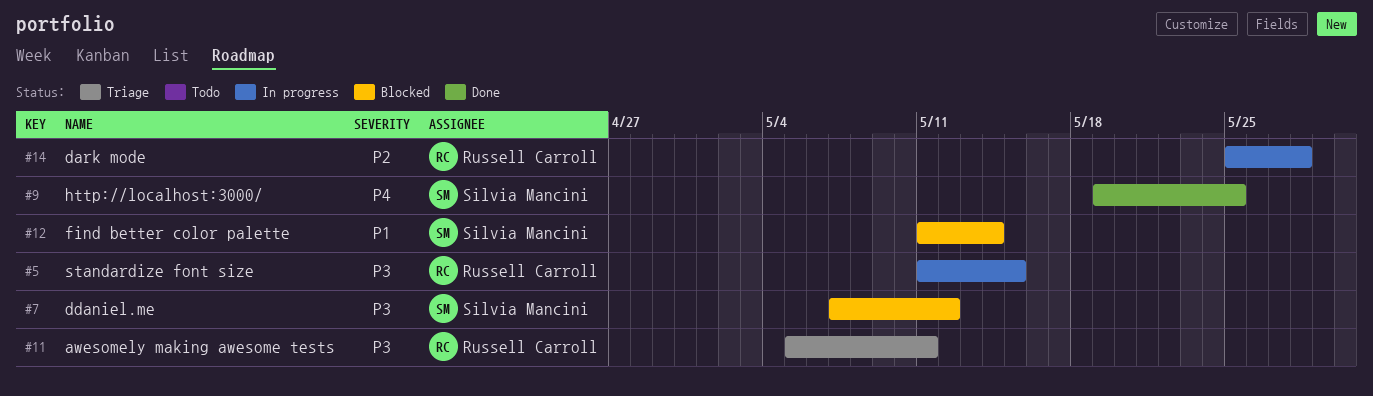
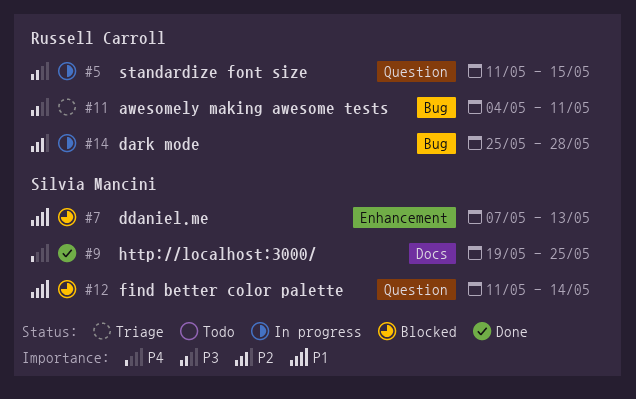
#7, priority: P3 -> P1
#7, due: May 12 -> May 13
#11, start: May 5 -> May 4

